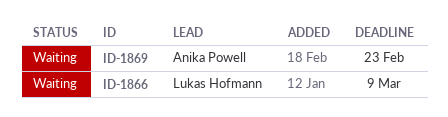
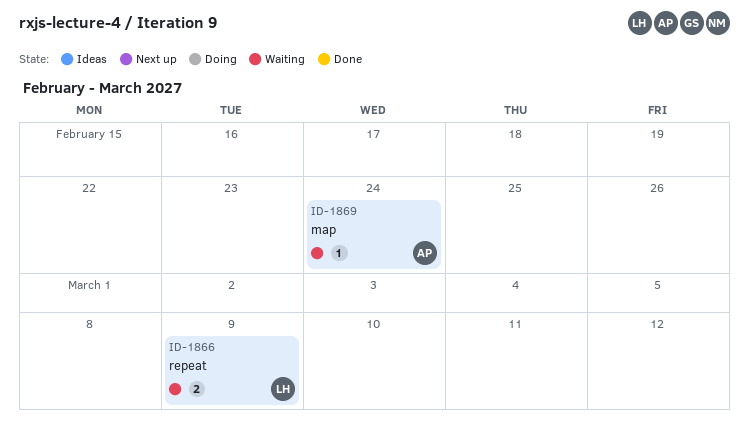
ID-1869, due: Feb 23 -> Feb 24

